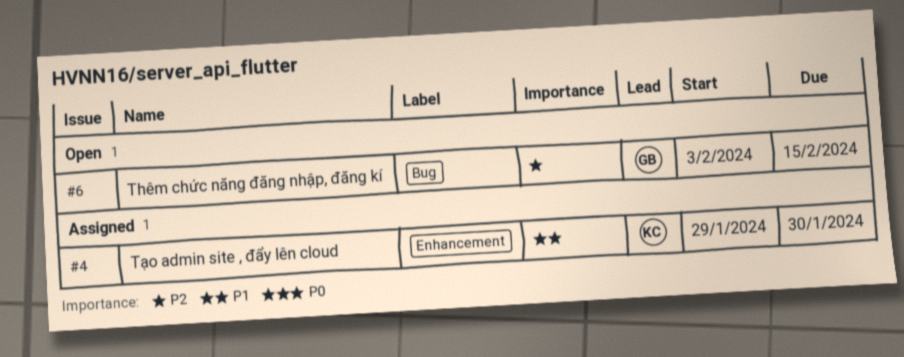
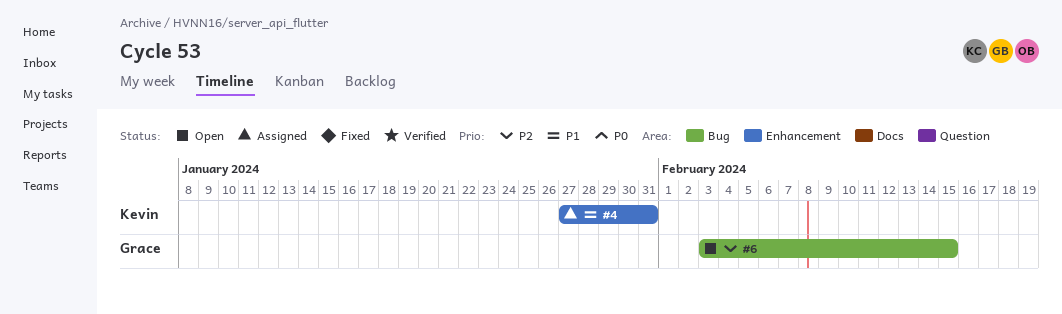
#4, start: Jan 29 -> Jan 27
#4, due: Jan 30 -> Jan 31

